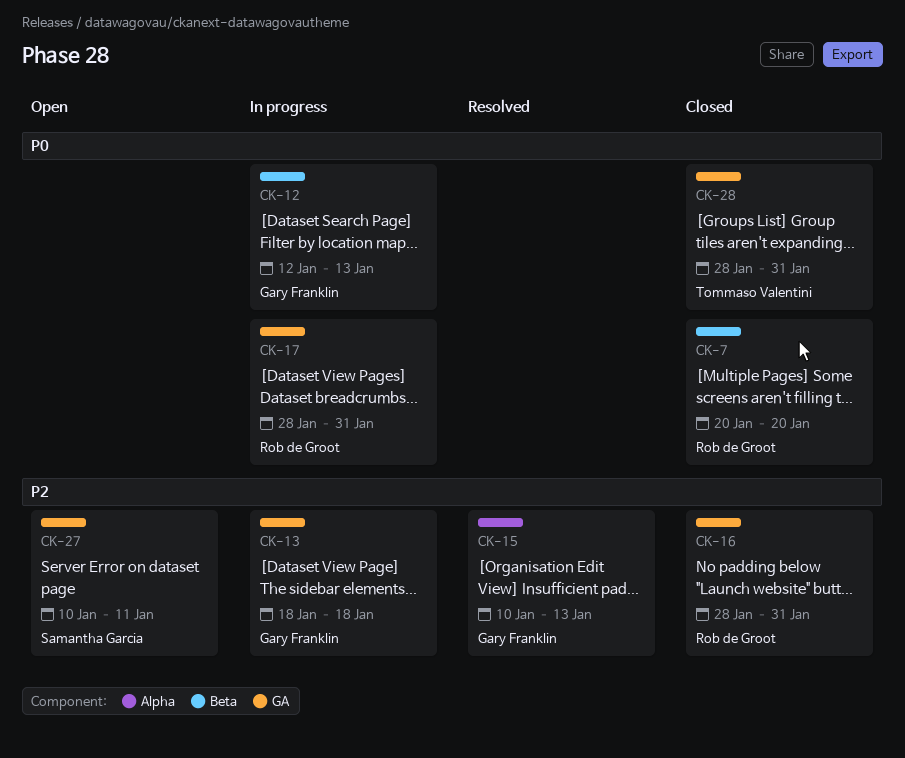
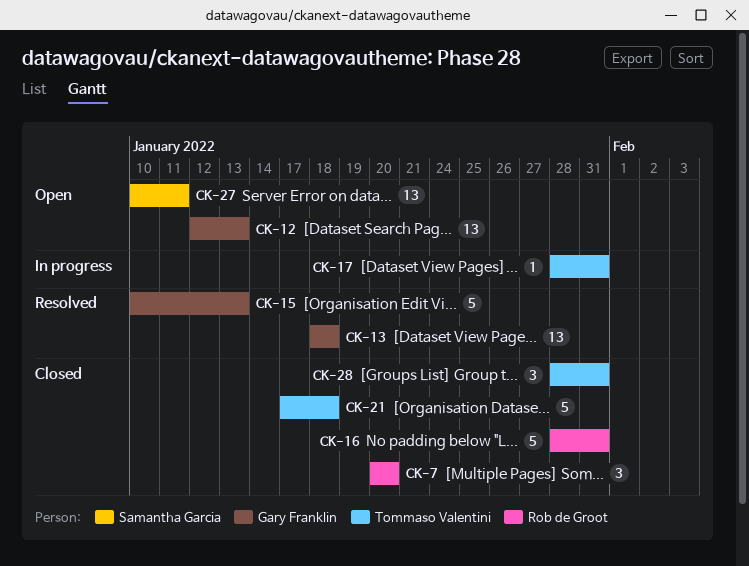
CK-12, status: In progress -> Open
CK-13, status: In progress -> Resolved
CK-17, owner: Rob de Groot -> Tommaso Valentini
CK-21: none -> present

